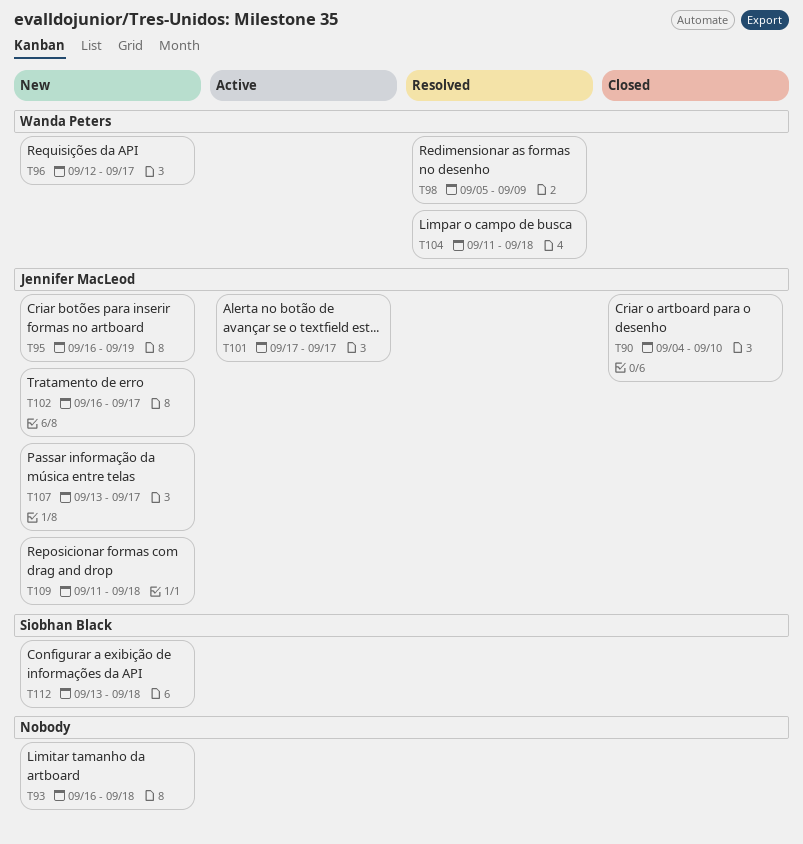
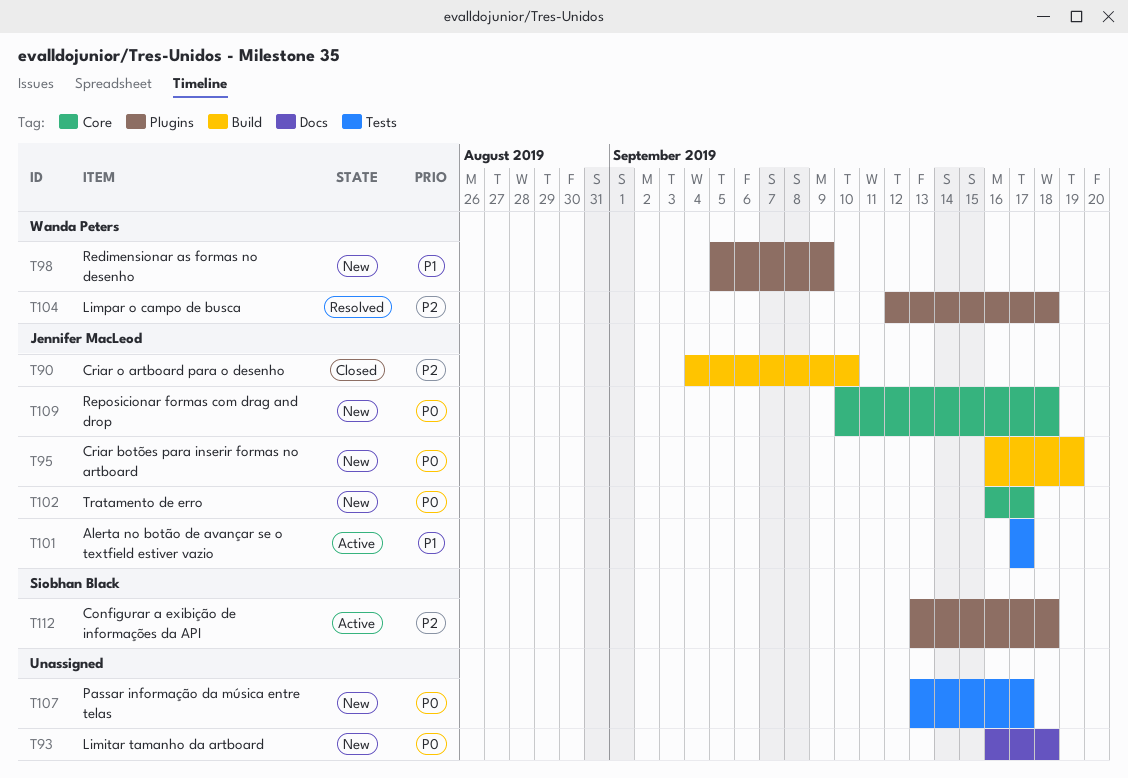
T96: present -> none
T98, status: Resolved -> New
T104, start: Sep 11 -> Sep 12
T107, owner: Jennifer MacLeod -> none
T109, start: Sep 11 -> Sep 10
T112, status: New -> Active

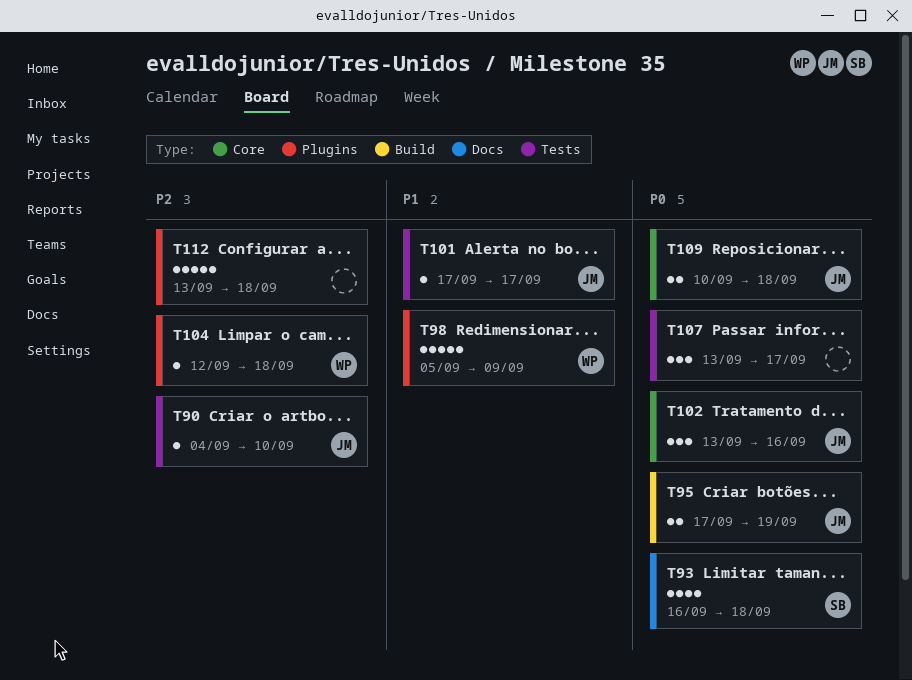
T90, label: Build -> Tests
T93, owner: none -> Siobhan Black
T95, start: Sep 16 -> Sep 17
T102, start: Sep 16 -> Sep 13
T102, due: Sep 17 -> Sep 16
T112, owner: Siobhan Black -> none

